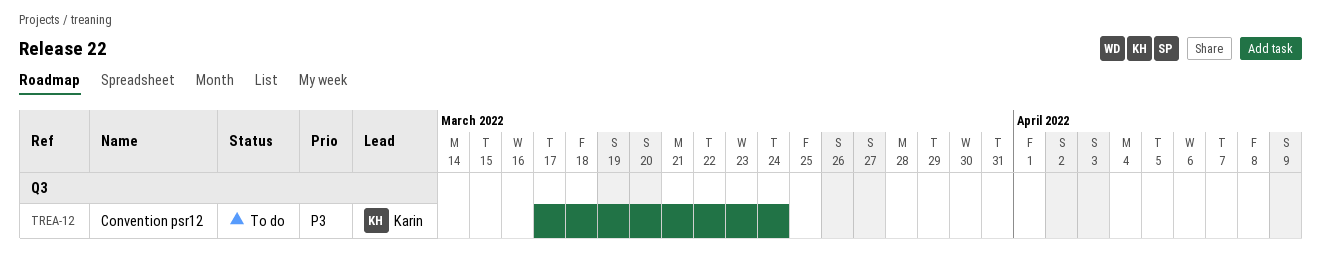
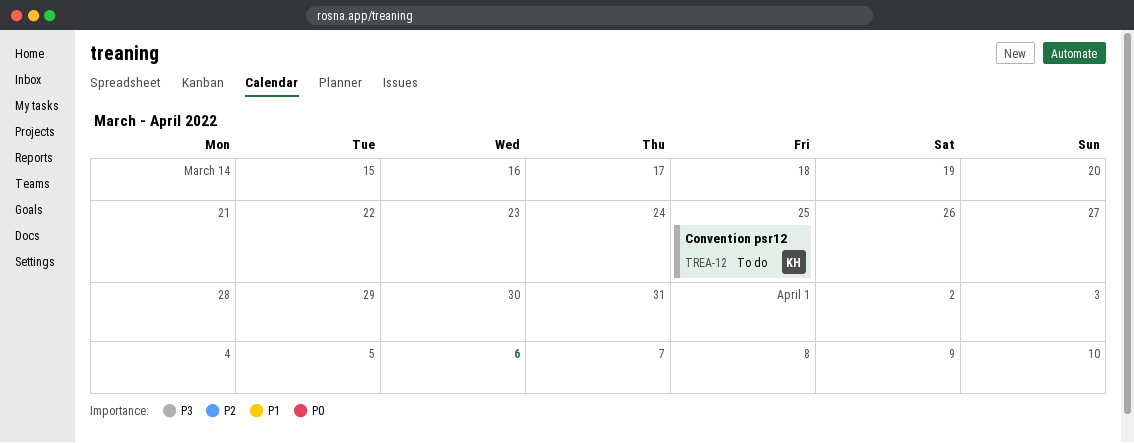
TREA-12, due: Mar 24 -> Mar 25

